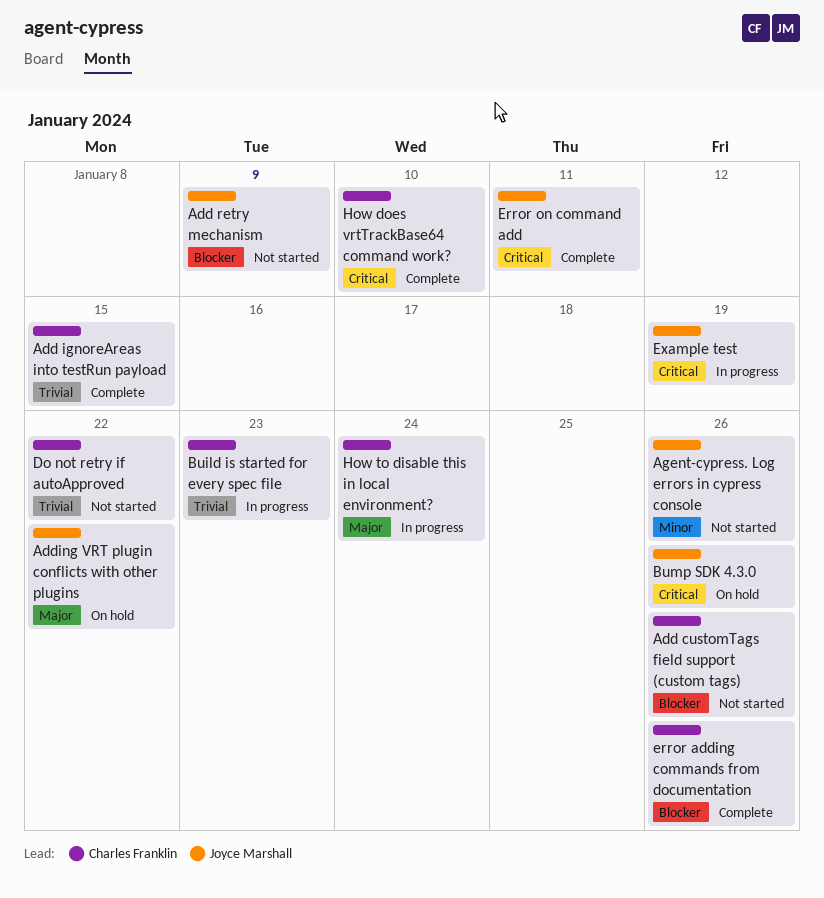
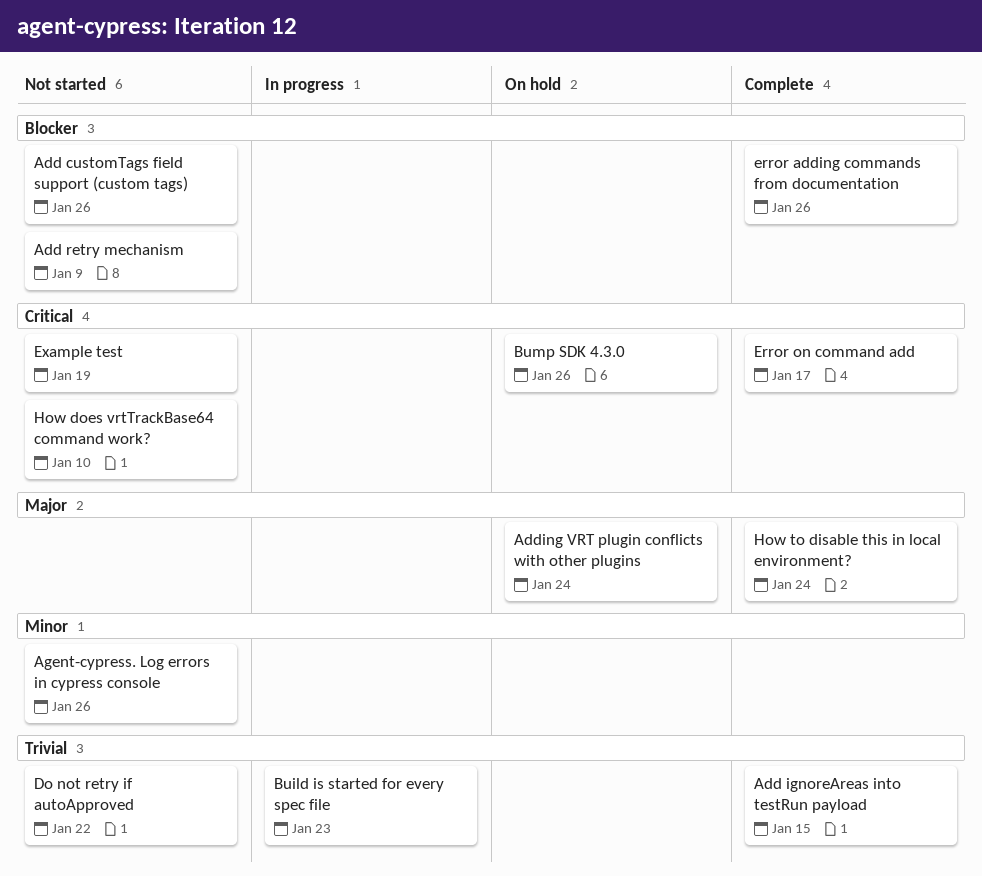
Adding VRT plugin conflicts with other plugins, due: Jan 22 -> Jan 24
Error on command add, due: Jan 11 -> Jan 17
Example test, status: In progress -> Not started
How does vrtTrackBase64 command work?, status: Complete -> Not started
How to disable this in local environment?, status: In progress -> Complete

